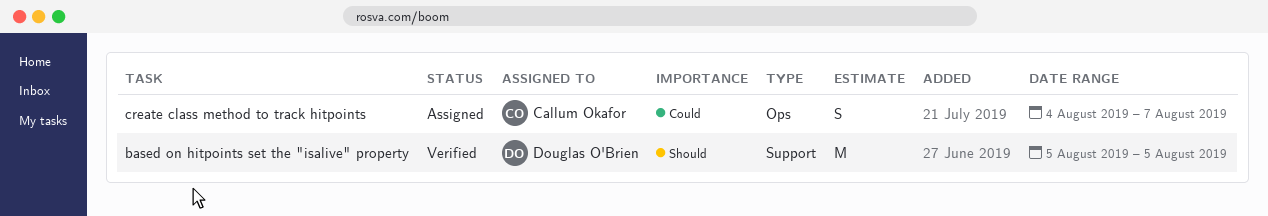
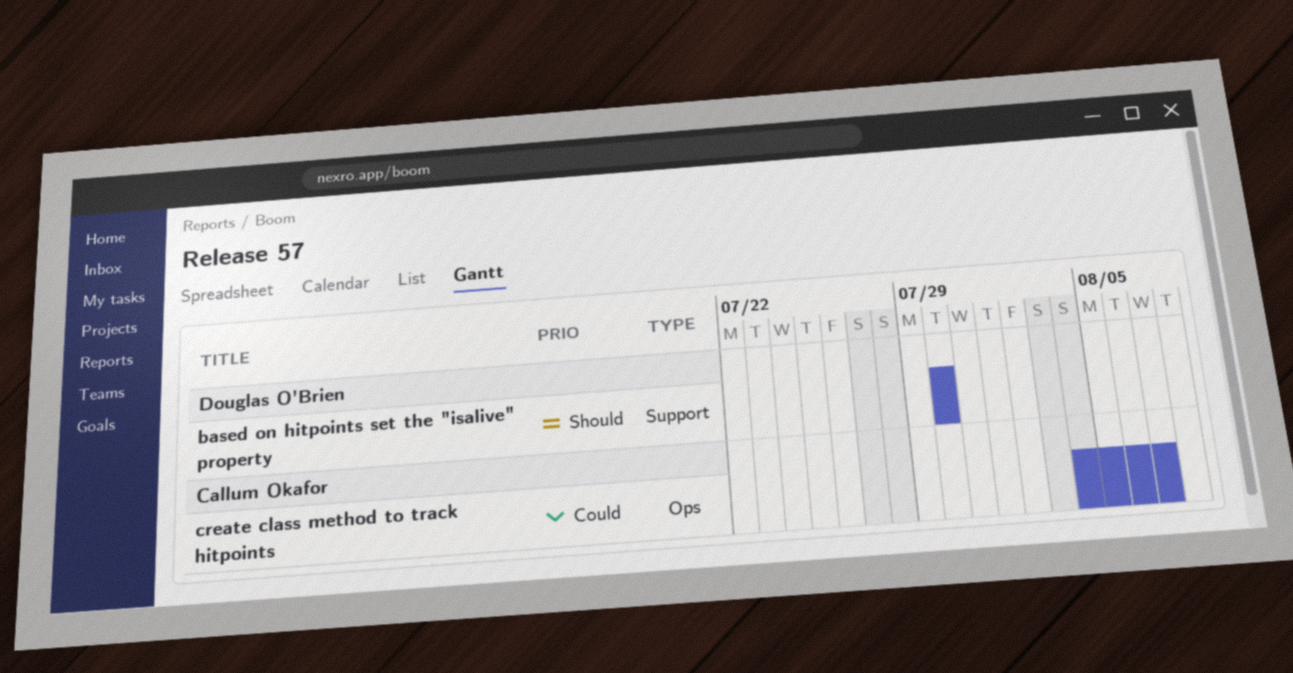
based on hitpoints set the "isalive" property, start: Aug 5 -> Jul 30
based on hitpoints set the "isalive" property, due: Aug 5 -> Jul 30

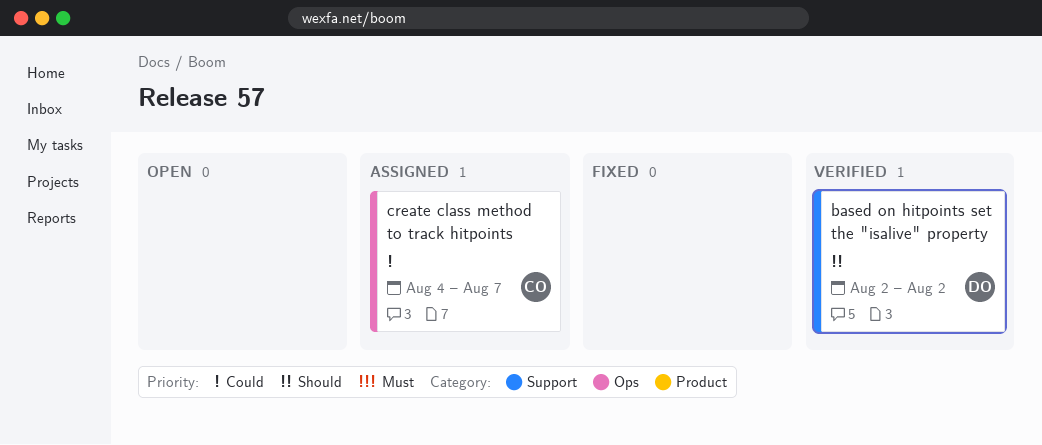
based on hitpoints set the "isalive" property, start: Jul 30 -> Aug 2
based on hitpoints set the "isalive" property, due: Jul 30 -> Aug 2

